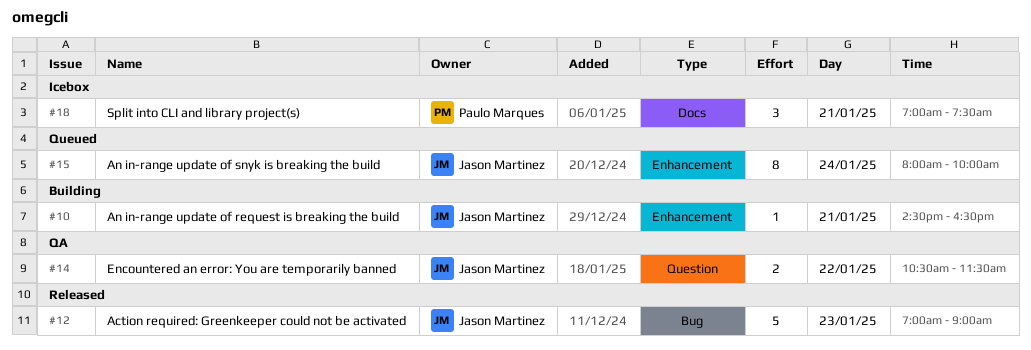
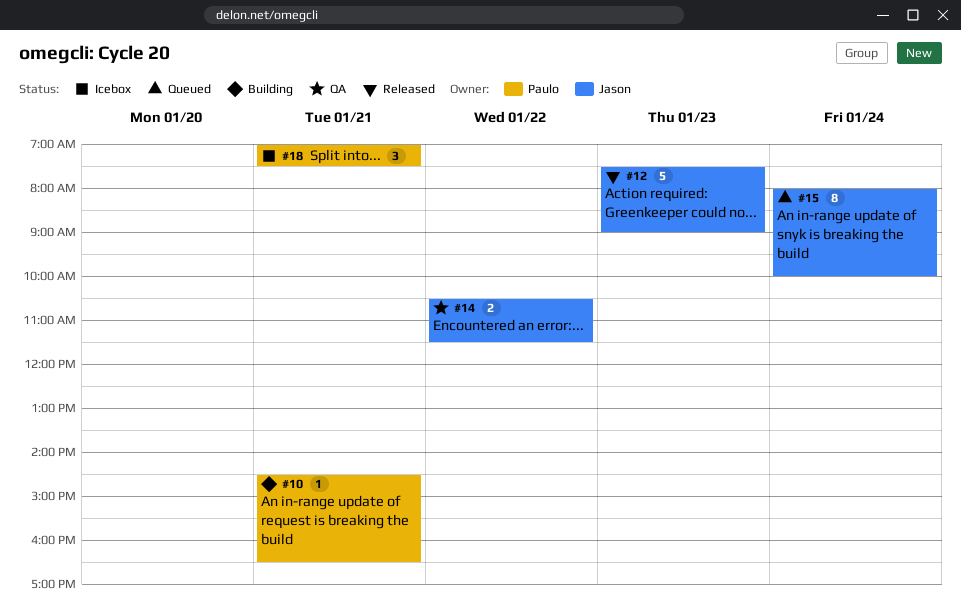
#10, owner: Jason Martinez -> Paulo Marques
#12, begins: 07:00 -> 07:30

